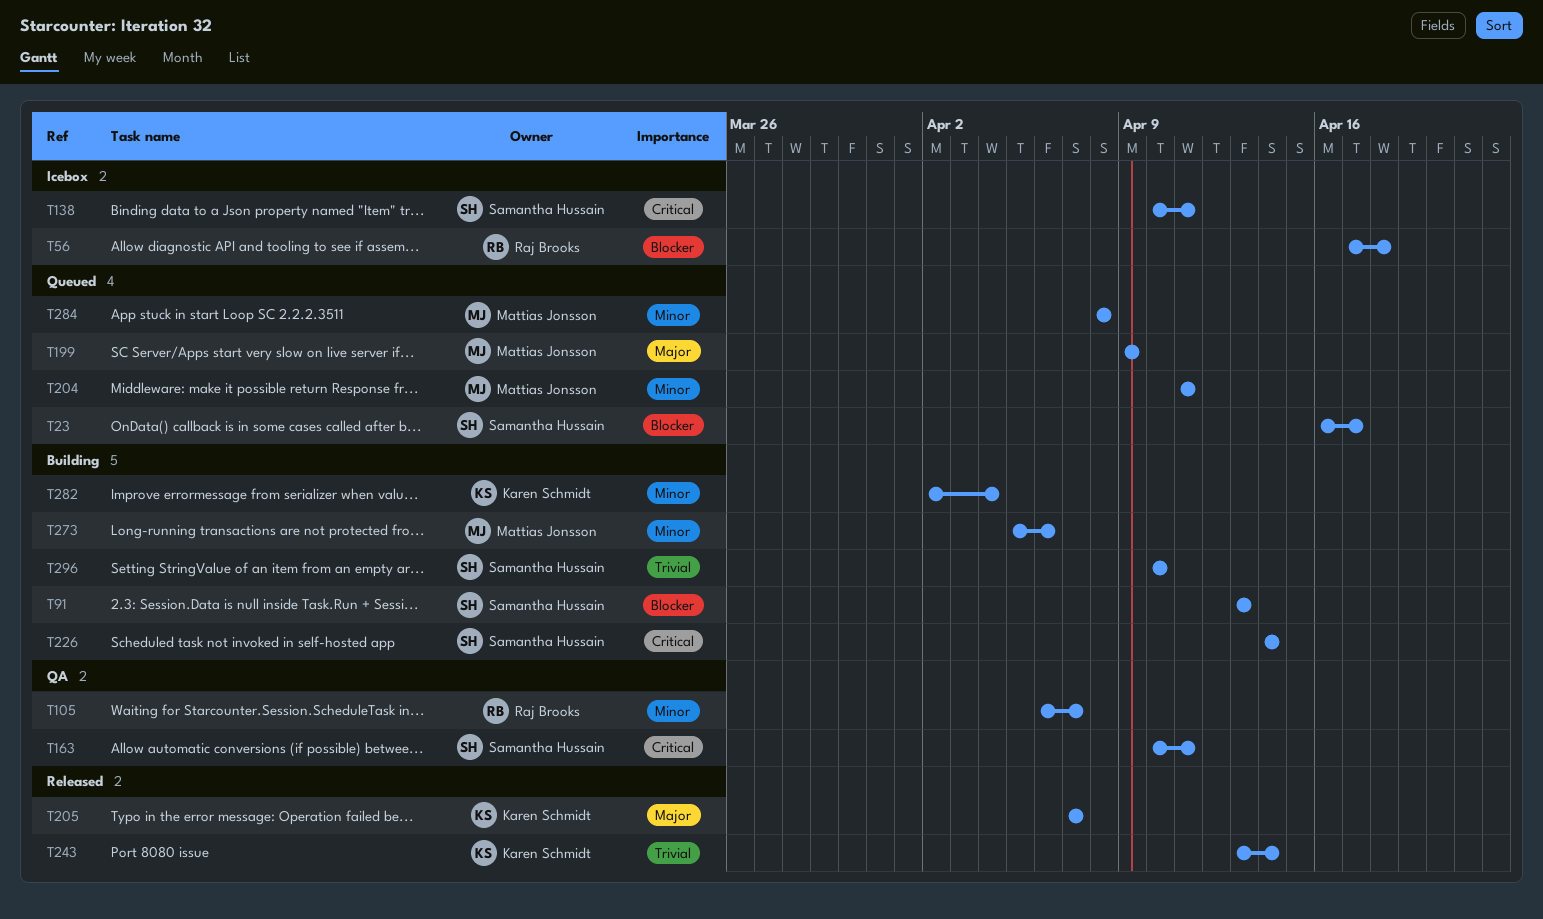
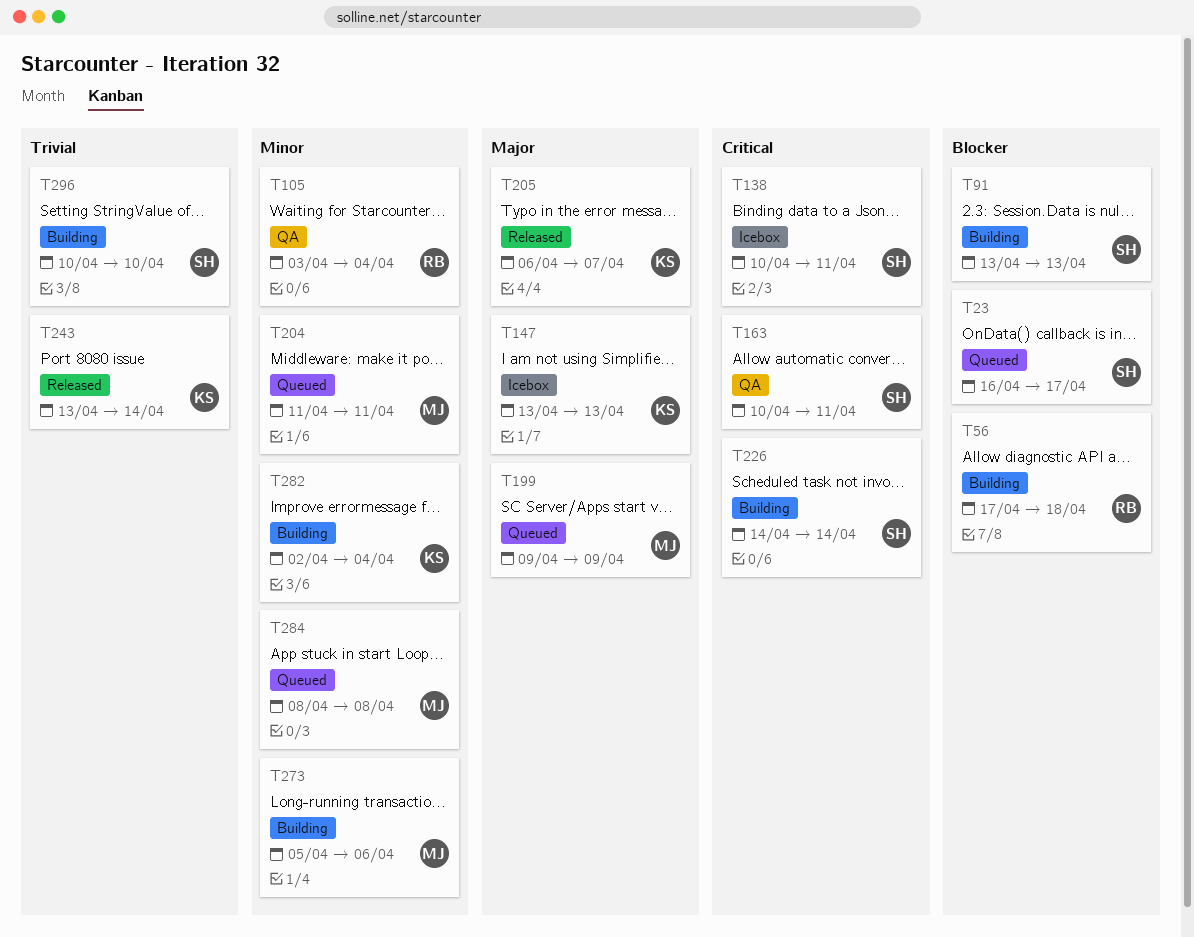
T56, status: Icebox -> Building
T105, start: Apr 6 -> Apr 3
T105, due: Apr 7 -> Apr 4
T147: none -> present
T205, start: Apr 7 -> Apr 6

